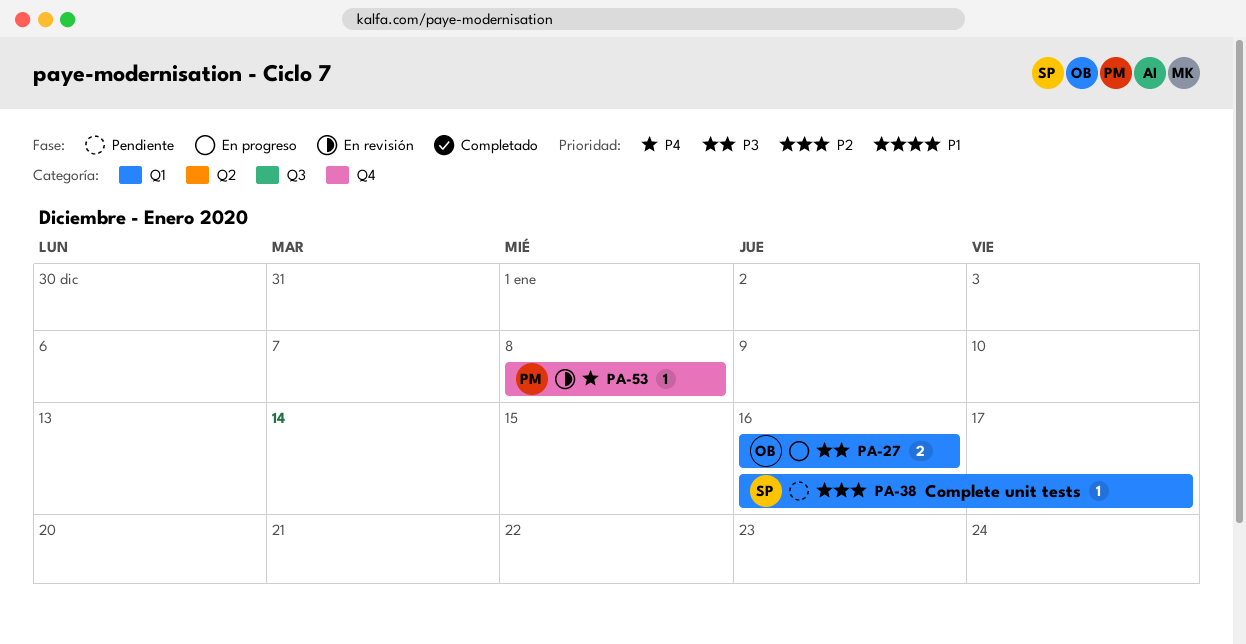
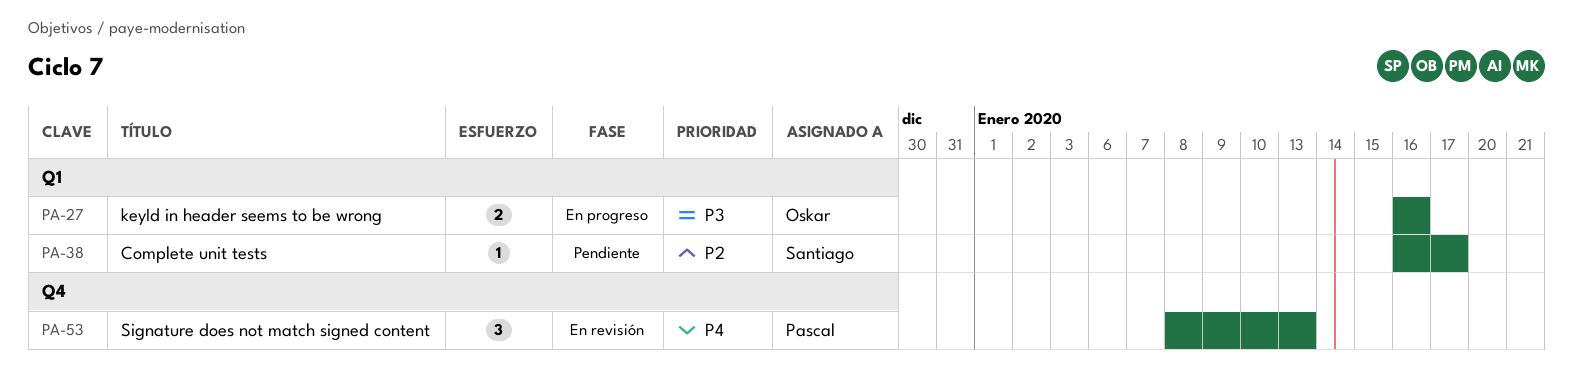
PA-53, estimate: 1 -> 3
PA-53, due: Jan 8 -> Jan 13

